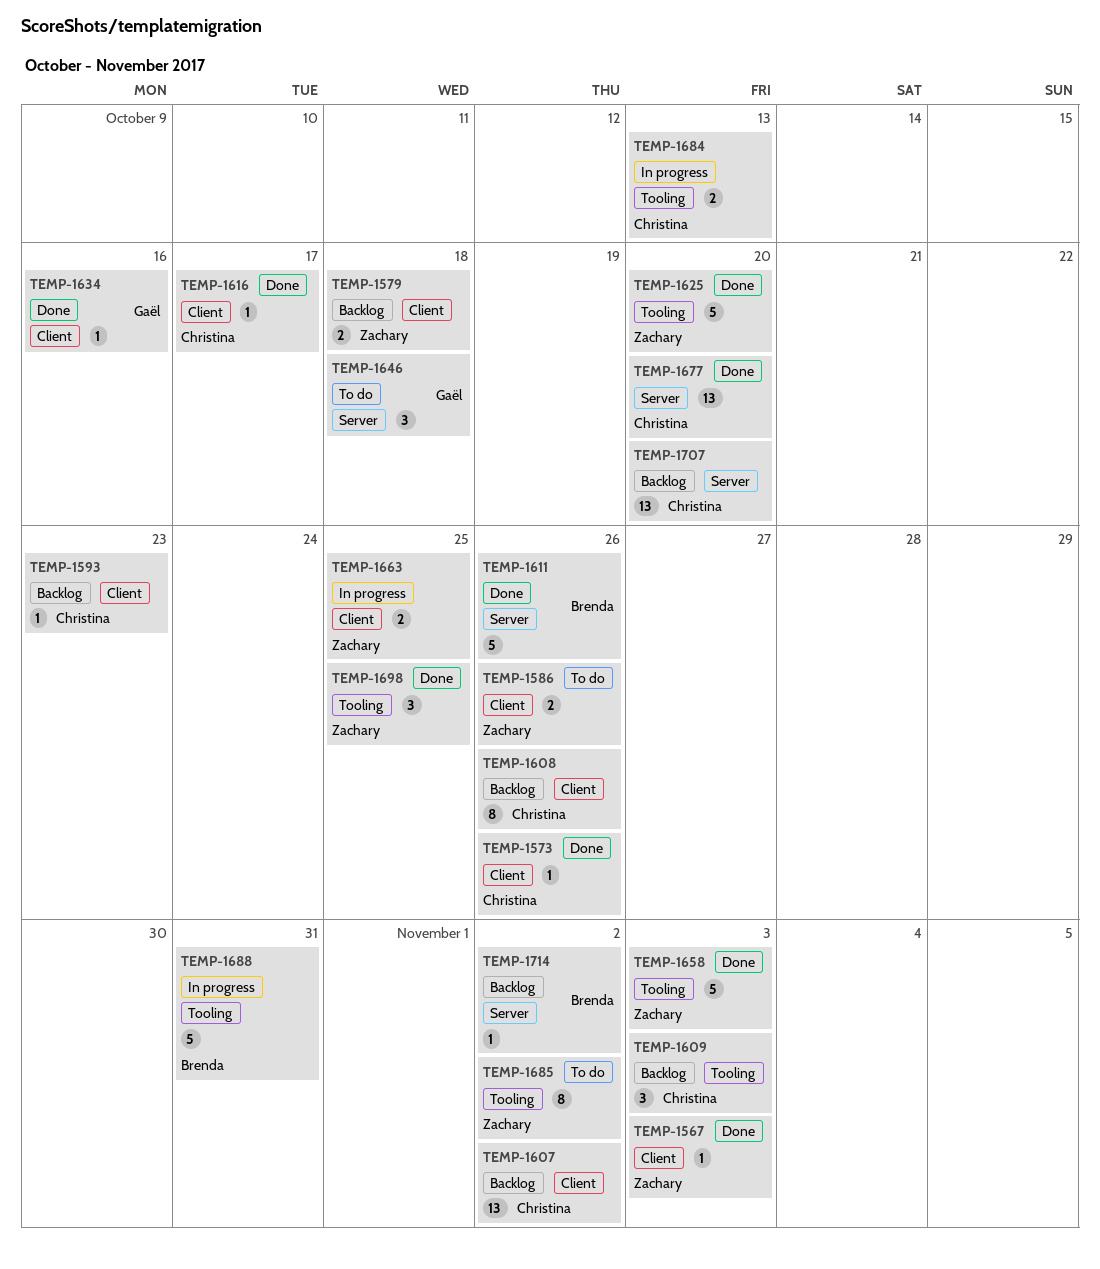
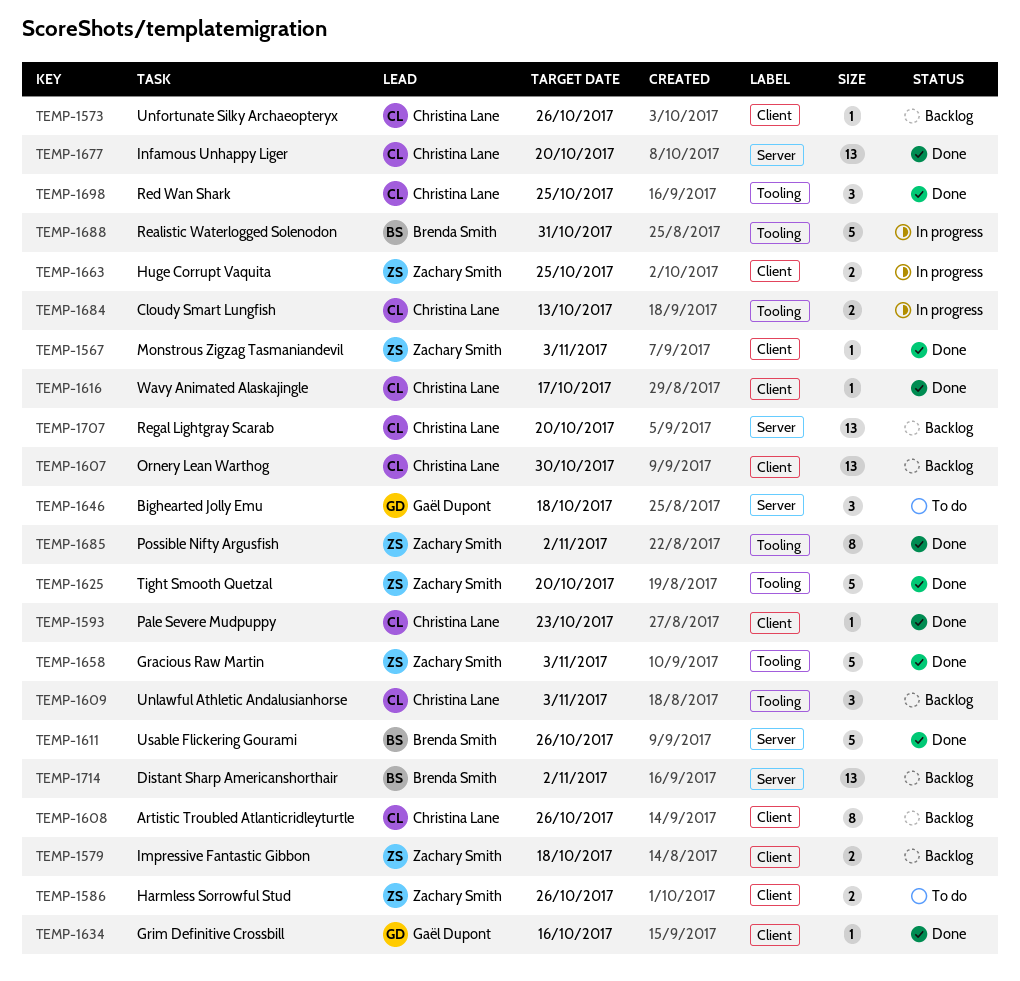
TEMP-1573, status: Done -> Backlog
TEMP-1593, status: Backlog -> Done
TEMP-1607, due: Nov 2 -> Oct 30
TEMP-1685, status: To do -> Done
TEMP-1698, owner: Zachary Smith -> Christina Lane
TEMP-1714, estimate: 1 -> 13

